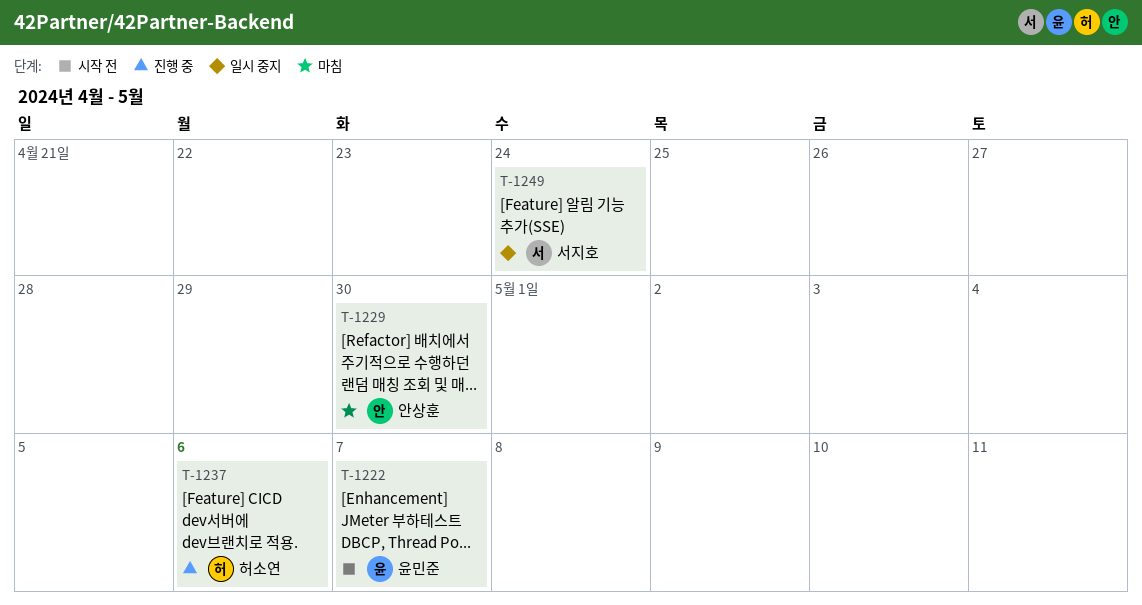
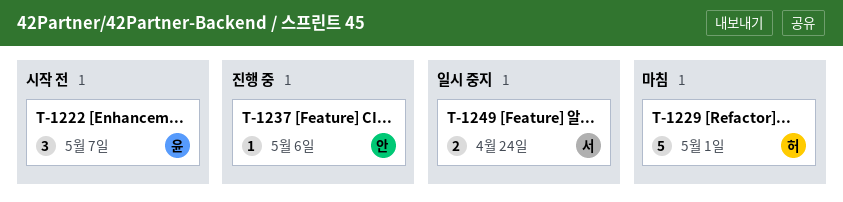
T-1229, owner: 안상훈 -> 허소연
T-1229, due: Apr 30 -> May 1
T-1237, owner: 허소연 -> 안상훈

